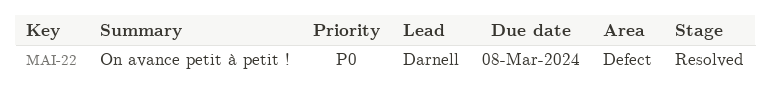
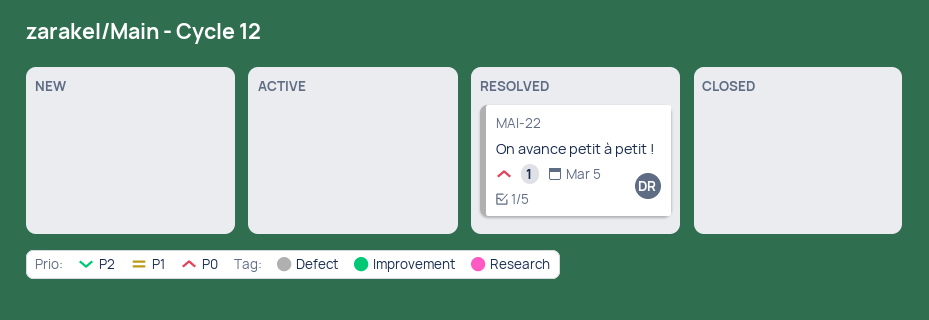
MAI-22, due: Mar 8 -> Mar 5

